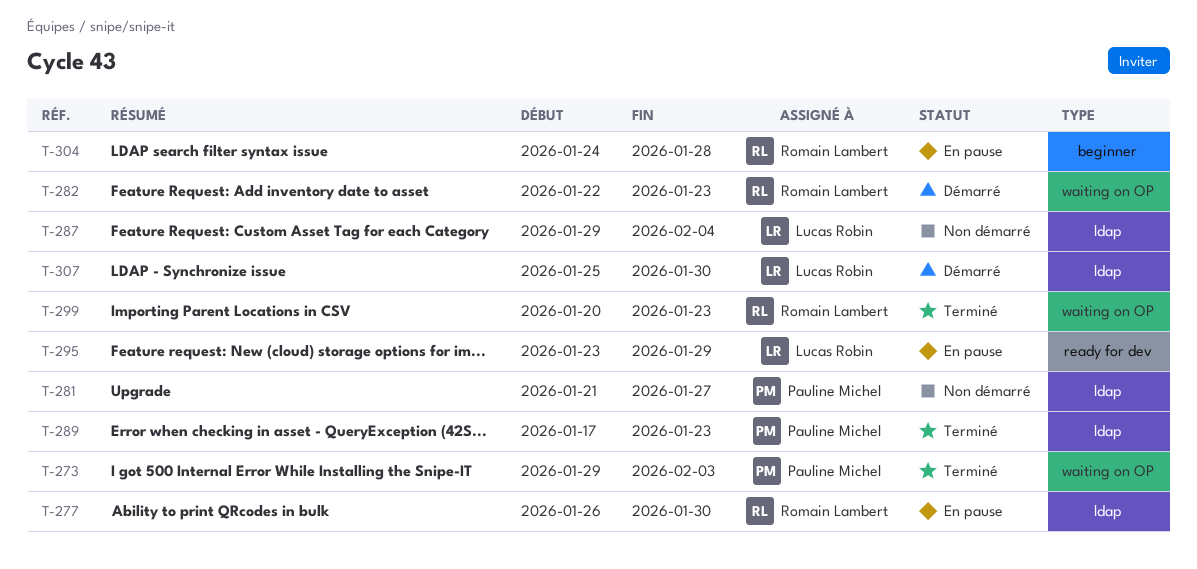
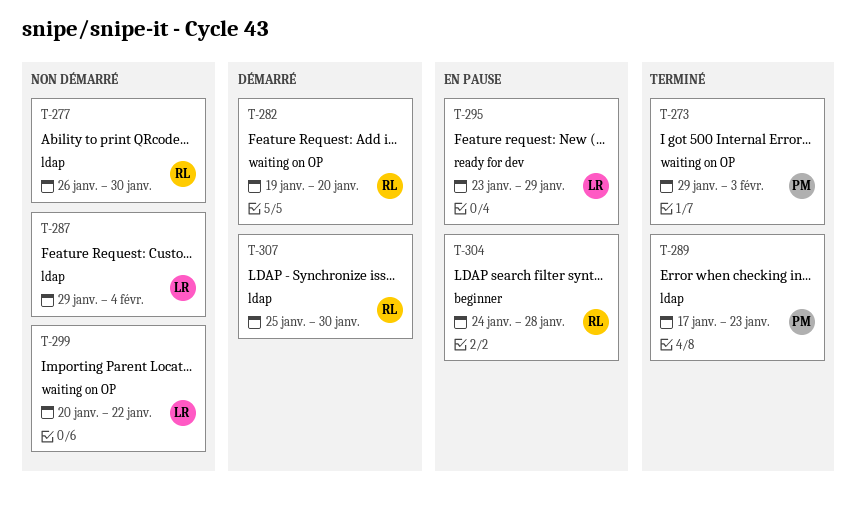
T-277, status: En pause -> Non démarré
T-281: present -> none
T-282, start: Jan 22 -> Jan 19
T-282, due: Jan 23 -> Jan 20
T-299, status: Terminé -> Non démarré
T-299, owner: Romain Lambert -> Lucas Robin
T-299, due: Jan 23 -> Jan 22
T-307, owner: Lucas Robin -> Romain Lambert

